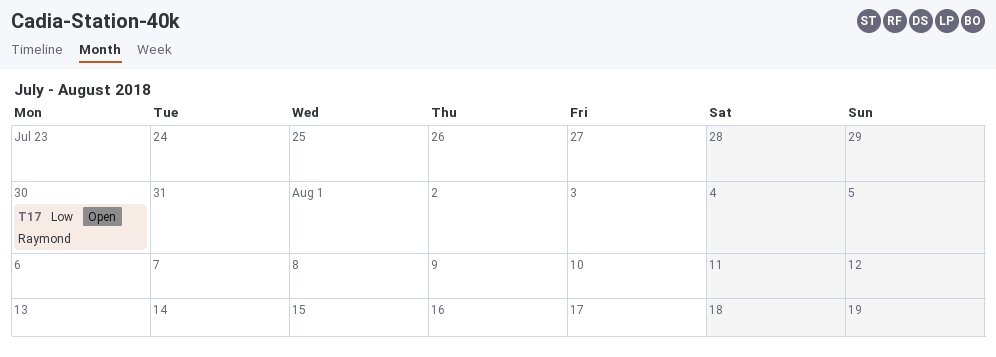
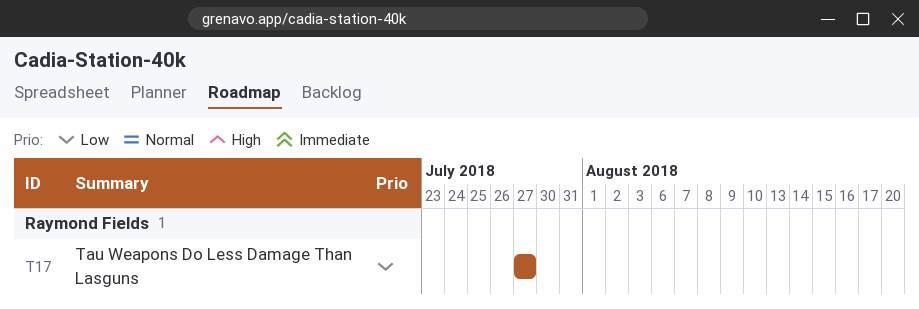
T17, due: Jul 30 -> Jul 27

